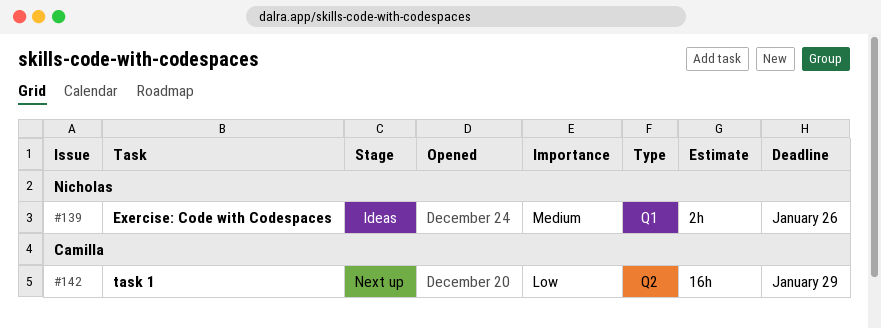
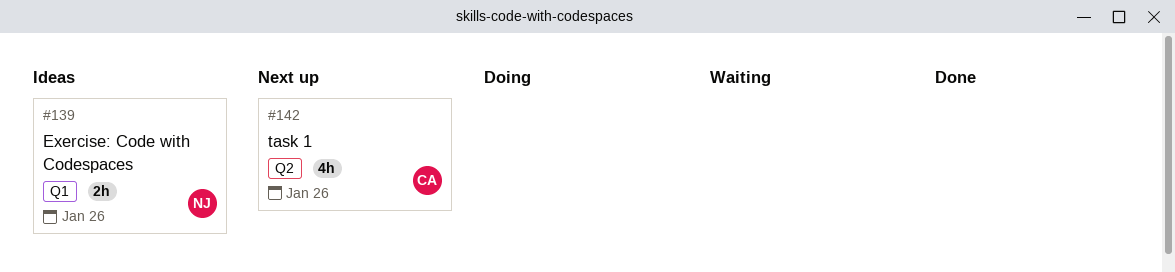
#142, estimate: 16h -> 4h
#142, due: Jan 29 -> Jan 26

